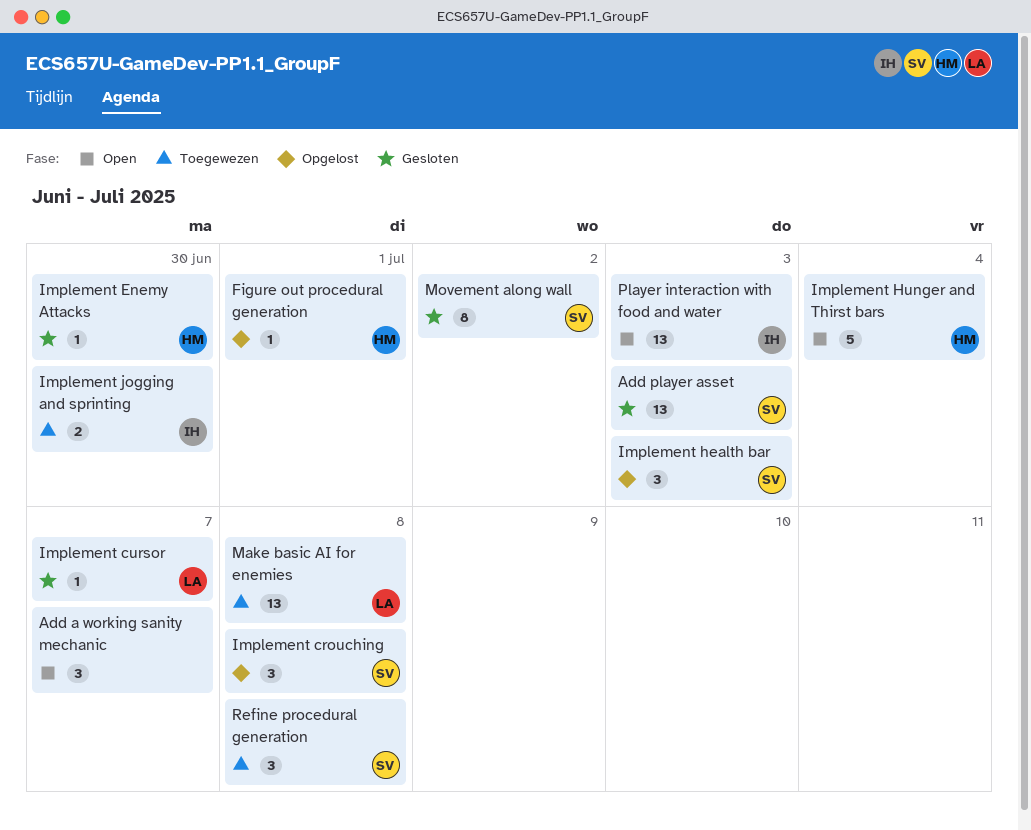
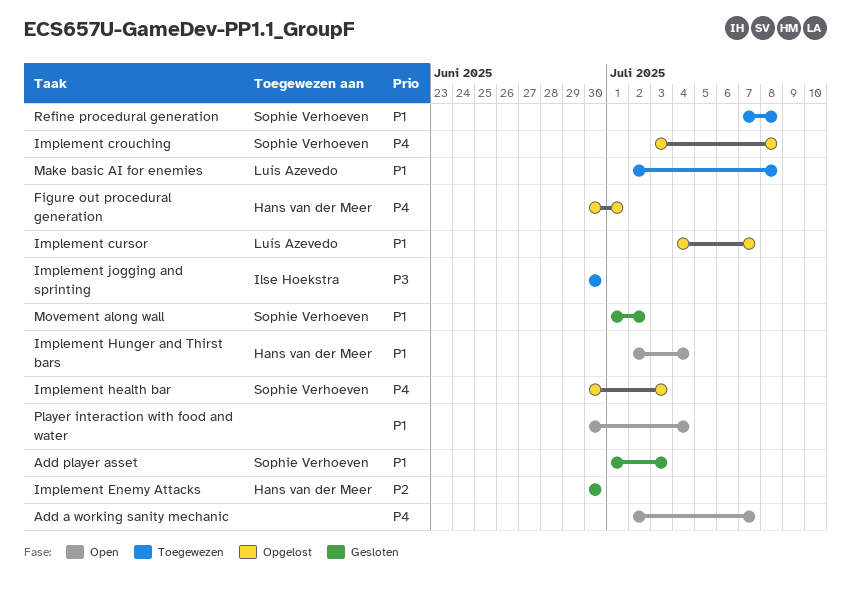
Implement cursor, status: Gesloten -> Opgelost
Player interaction with food and water, owner: Ilse Hoekstra -> none
Player interaction with food and water, due: Jul 3 -> Jul 4

